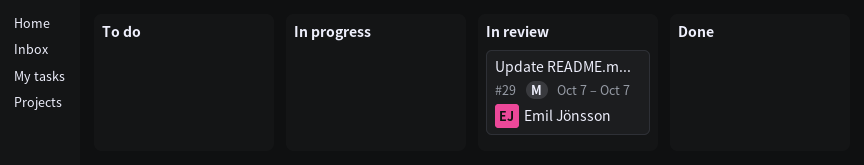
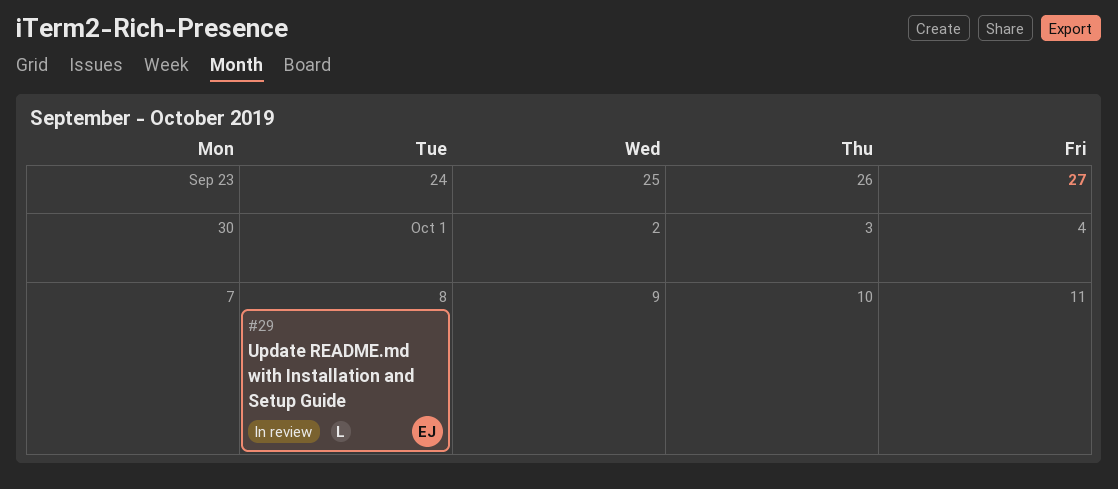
#29, estimate: M -> L
#29, due: Oct 7 -> Oct 8

